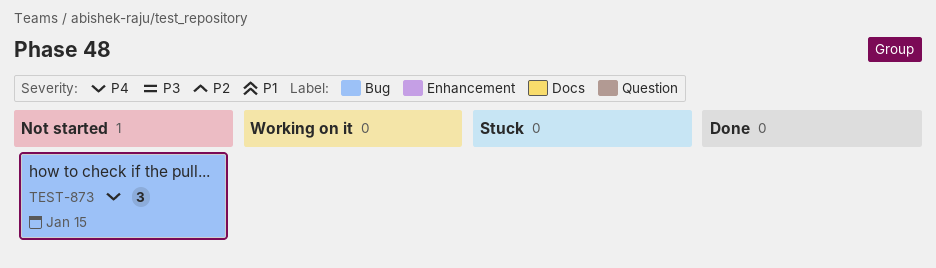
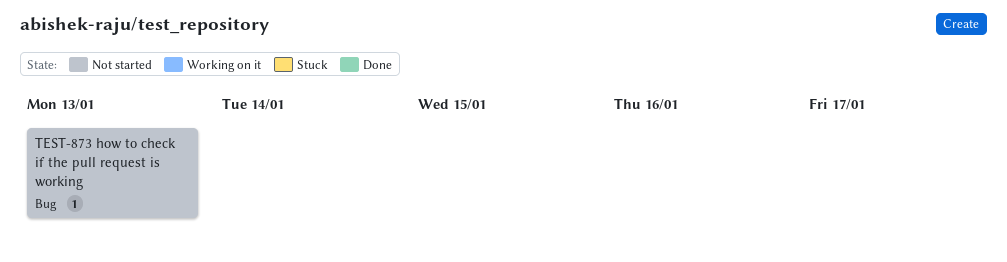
TEST-873, estimate: 3 -> 1
TEST-873, due: Jan 15 -> Jan 13

